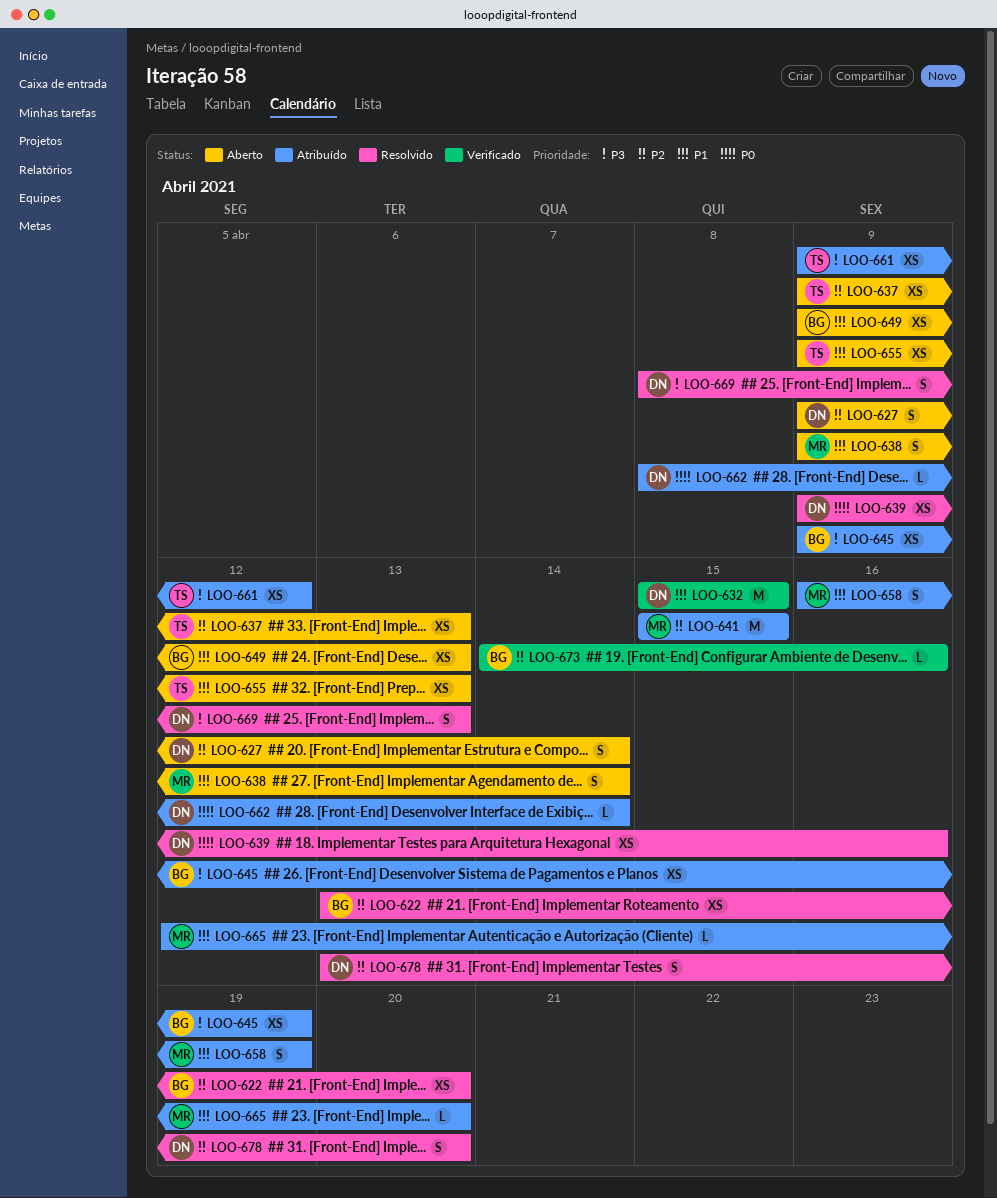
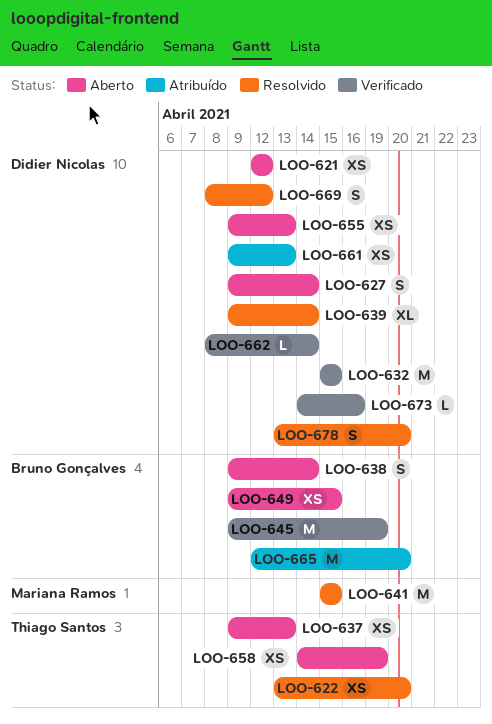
LOO-621: none -> present
LOO-622, owner: Bruno Gonçalves -> Thiago Santos
LOO-638, owner: Mariana Ramos -> Bruno Gonçalves
LOO-639, estimate: XS -> XL
LOO-639, due: Apr 16 -> Apr 14
LOO-641, status: Atribuído -> Resolvido
LOO-645, status: Atribuído -> Verificado
LOO-645, estimate: XS -> M
LOO-649, due: Apr 13 -> Apr 15
LOO-655, owner: Thiago Santos -> Didier Nicolas
LOO-658, status: Atribuído -> Aberto
LOO-658, owner: Mariana Ramos -> Thiago Santos
LOO-658, estimate: S -> XS
LOO-658, start: Apr 16 -> Apr 14
LOO-661, owner: Thiago Santos -> Didier Nicolas
LOO-661, due: Apr 12 -> Apr 13
LOO-662, status: Atribuído -> Verificado
LOO-665, owner: Mariana Ramos -> Bruno Gonçalves
LOO-665, estimate: L -> M
LOO-669, due: Apr 13 -> Apr 12
LOO-673, owner: Bruno Gonçalves -> Didier Nicolas

